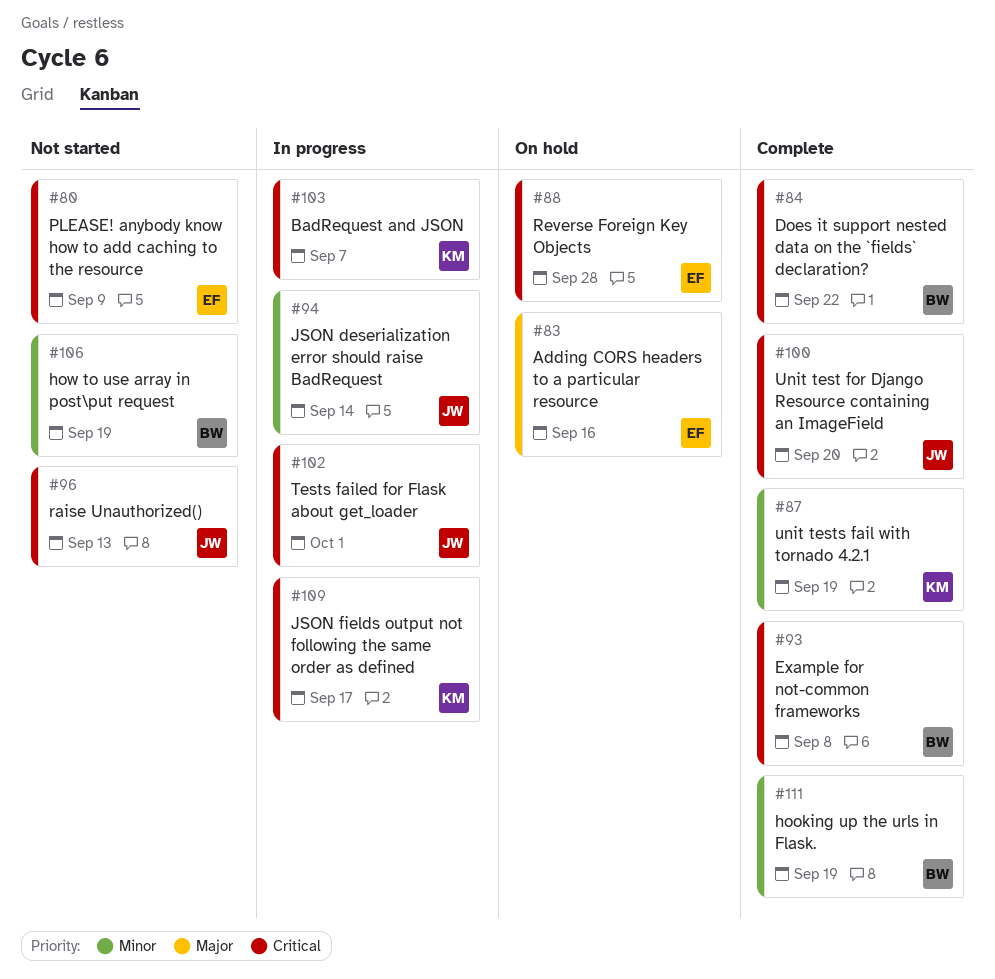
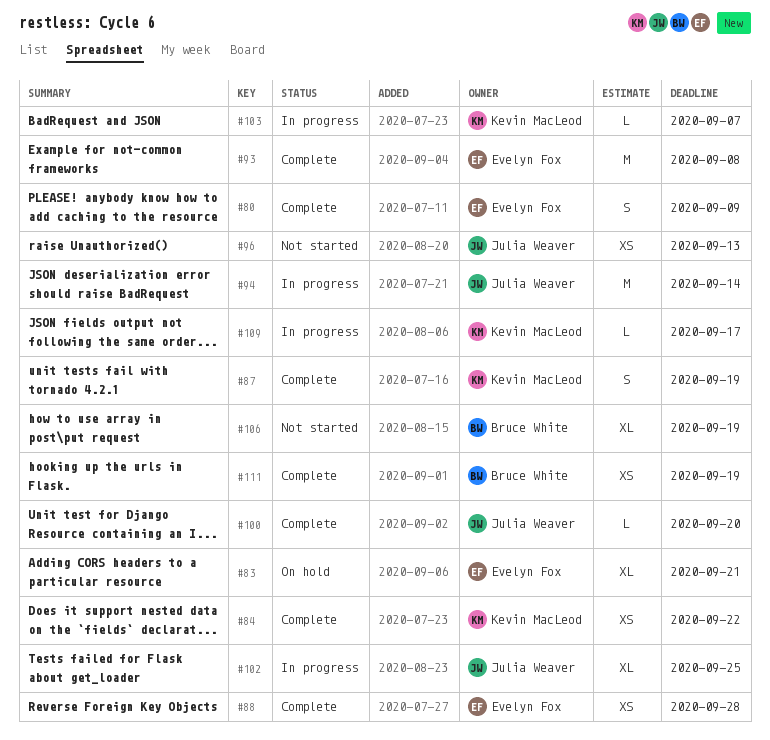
#80, status: Not started -> Complete
#83, due: Sep 16 -> Sep 21
#84, owner: Bruce White -> Kevin MacLeod
#88, status: On hold -> Complete
#93, owner: Bruce White -> Evelyn Fox
#102, due: Oct 1 -> Sep 25

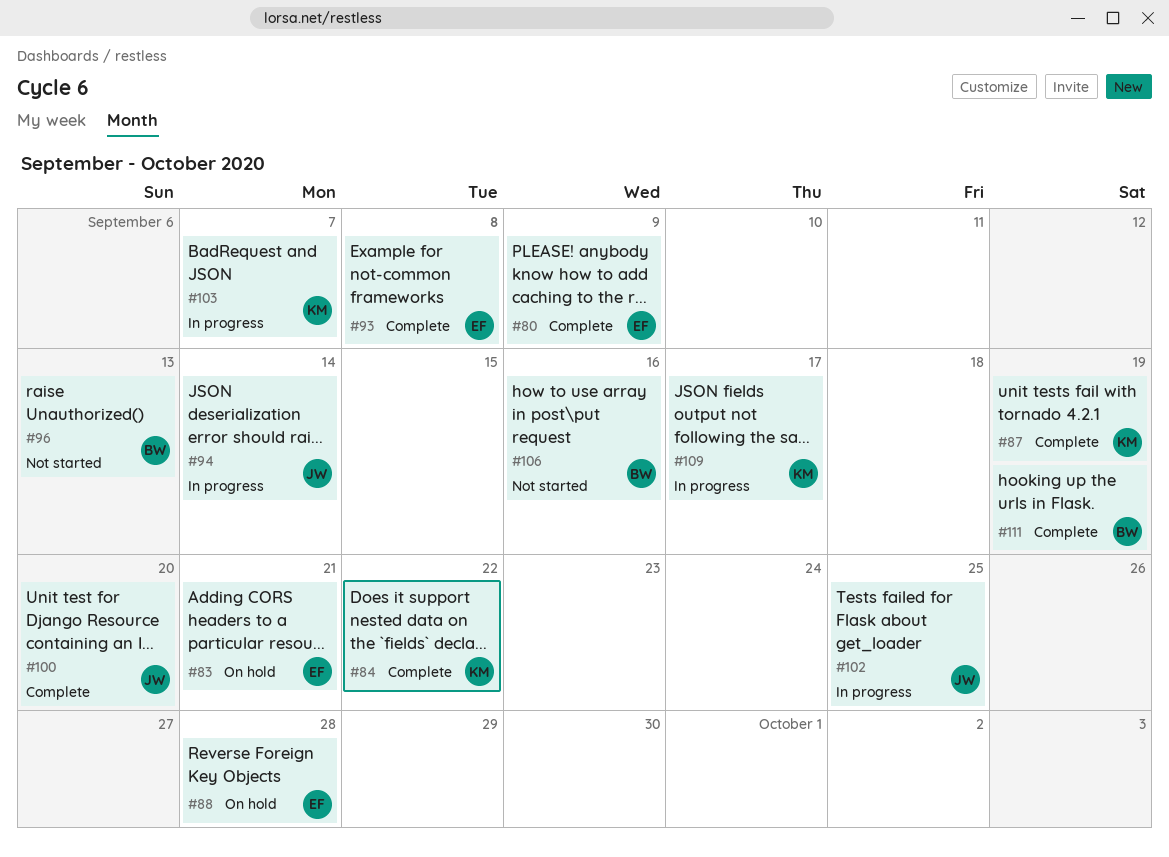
#88, status: Complete -> On hold
#96, owner: Julia Weaver -> Bruce White
#106, due: Sep 19 -> Sep 16

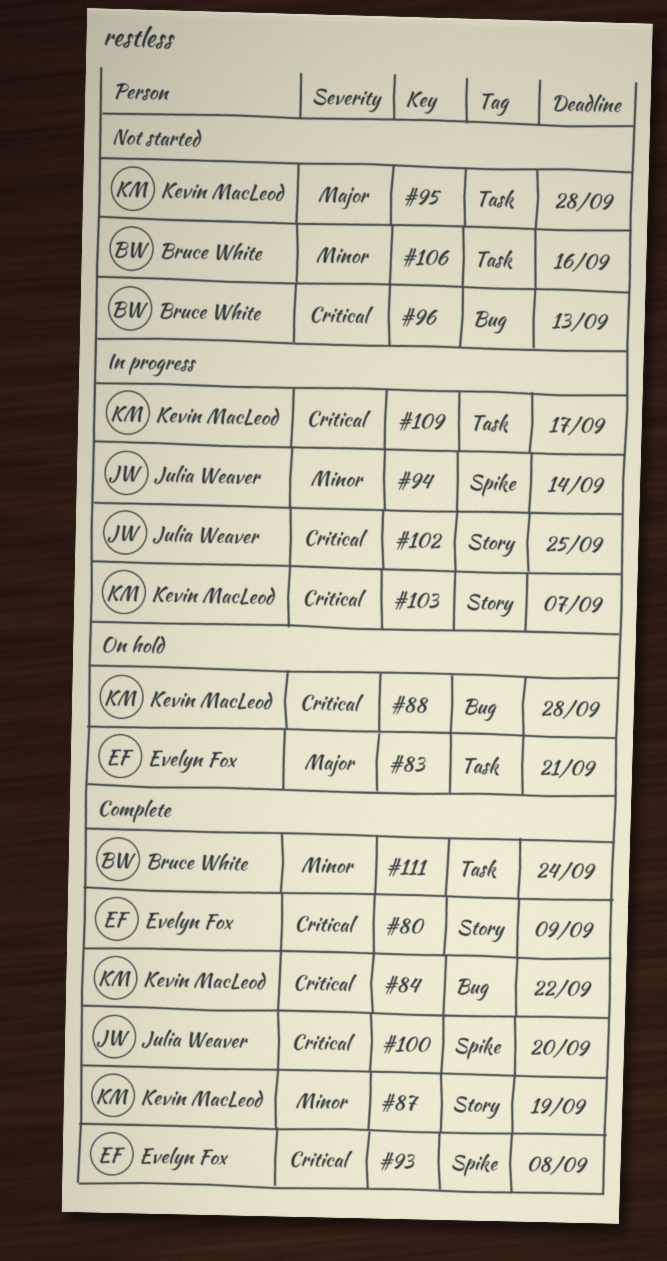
#88, owner: Evelyn Fox -> Kevin MacLeod
#95: none -> present
#111, due: Sep 19 -> Sep 24

